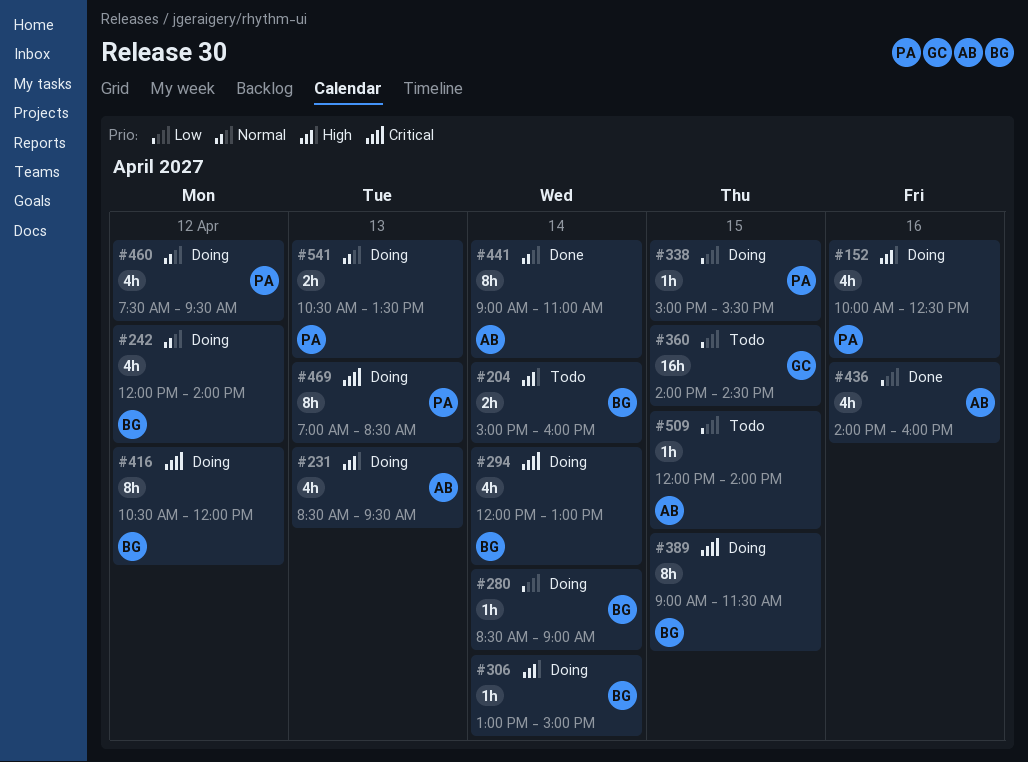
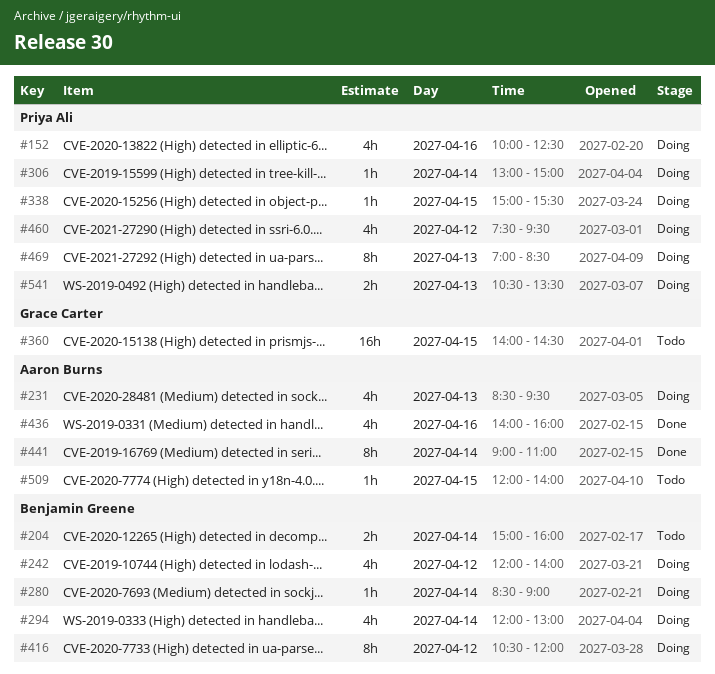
#306, owner: Benjamin Greene -> Priya Ali
#389: present -> none

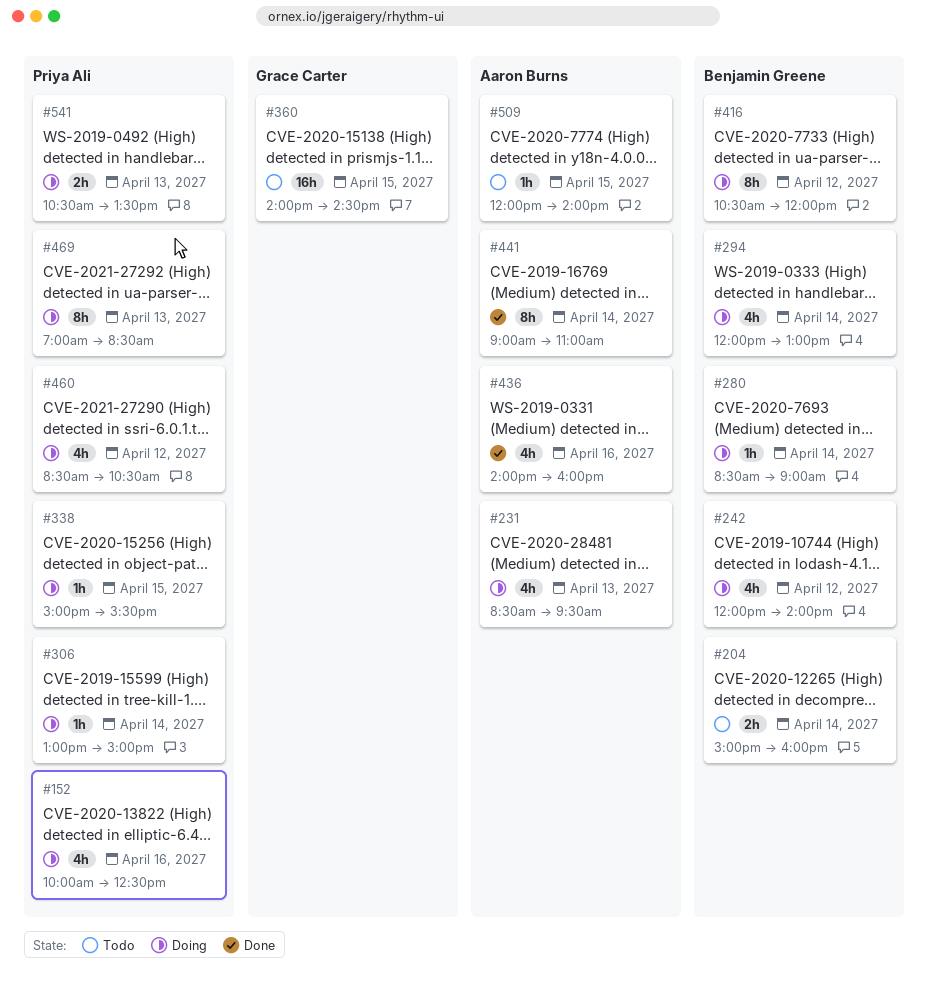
#460, begins: 07:30 -> 08:30
#460, ends: 09:30 -> 10:30

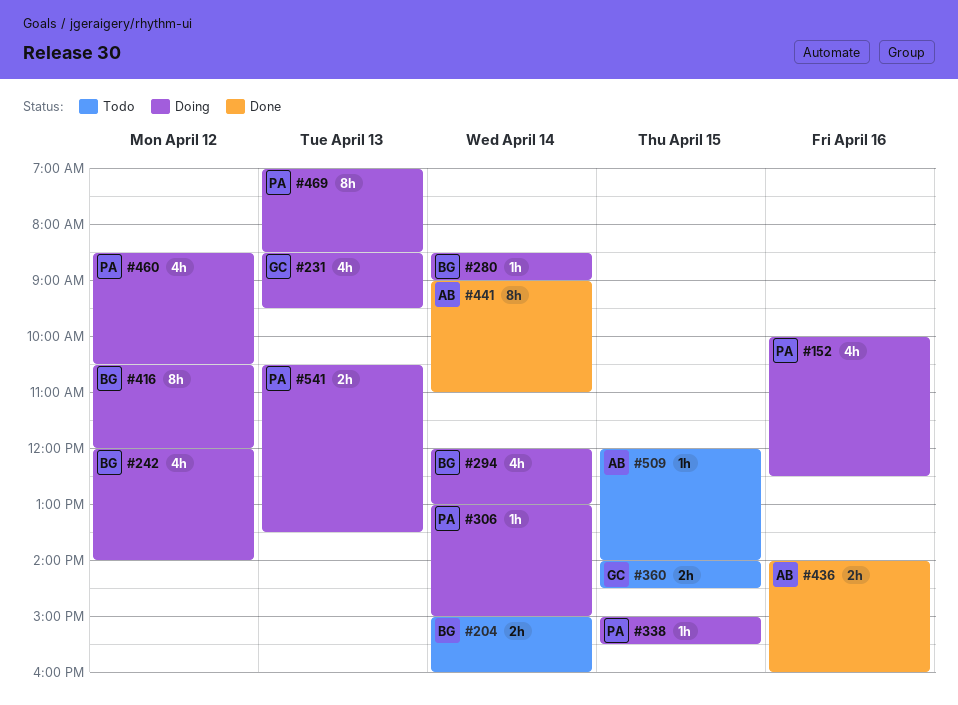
#231, owner: Aaron Burns -> Grace Carter
#360, estimate: 16h -> 2h
#436, estimate: 4h -> 2h

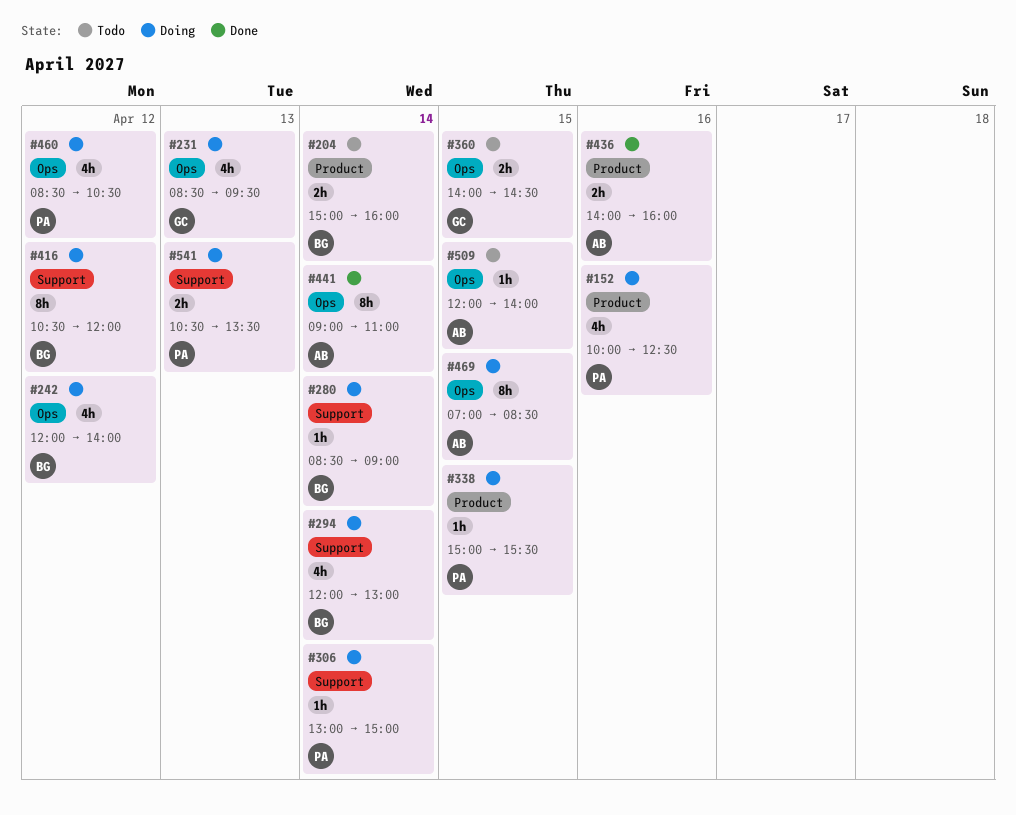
#469, owner: PA -> AB
#469, day: Apr 13 -> Apr 15

